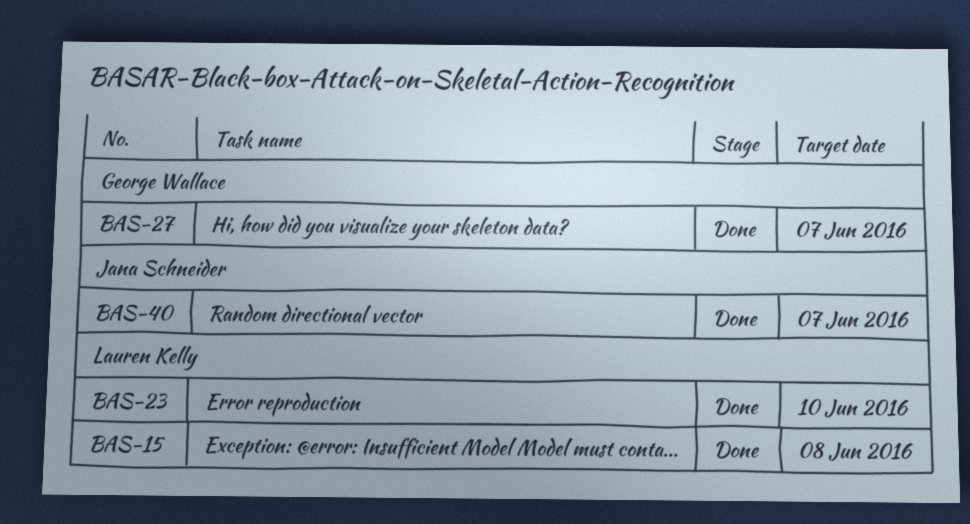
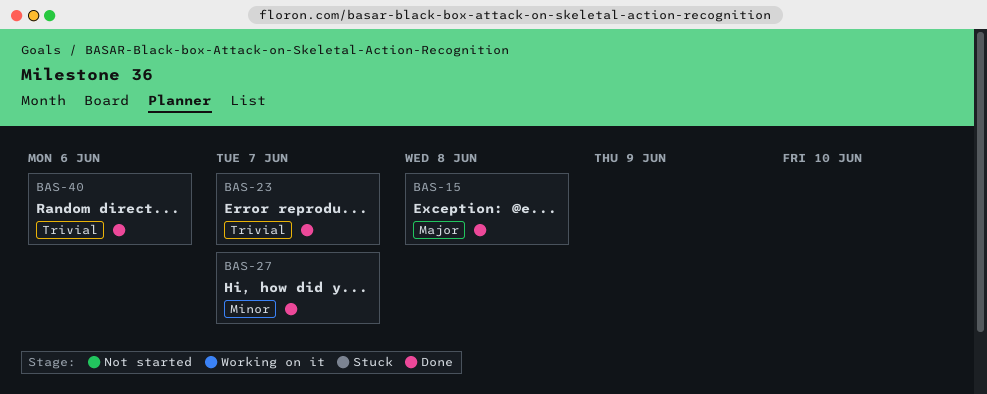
BAS-23, due: Jun 10 -> Jun 7
BAS-40, due: Jun 7 -> Jun 6

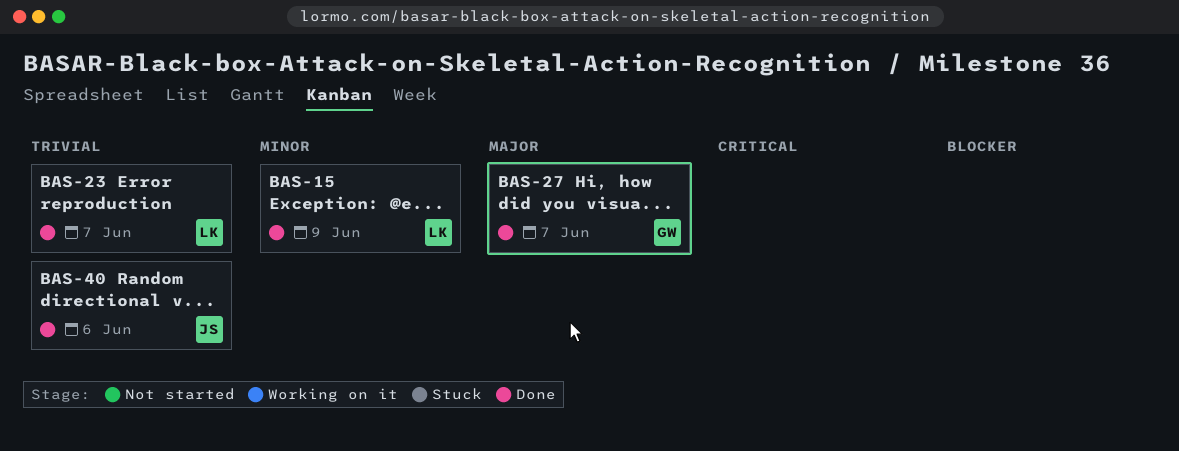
BAS-15, priority: Major -> Minor
BAS-15, due: Jun 8 -> Jun 9
BAS-27, priority: Minor -> Major

